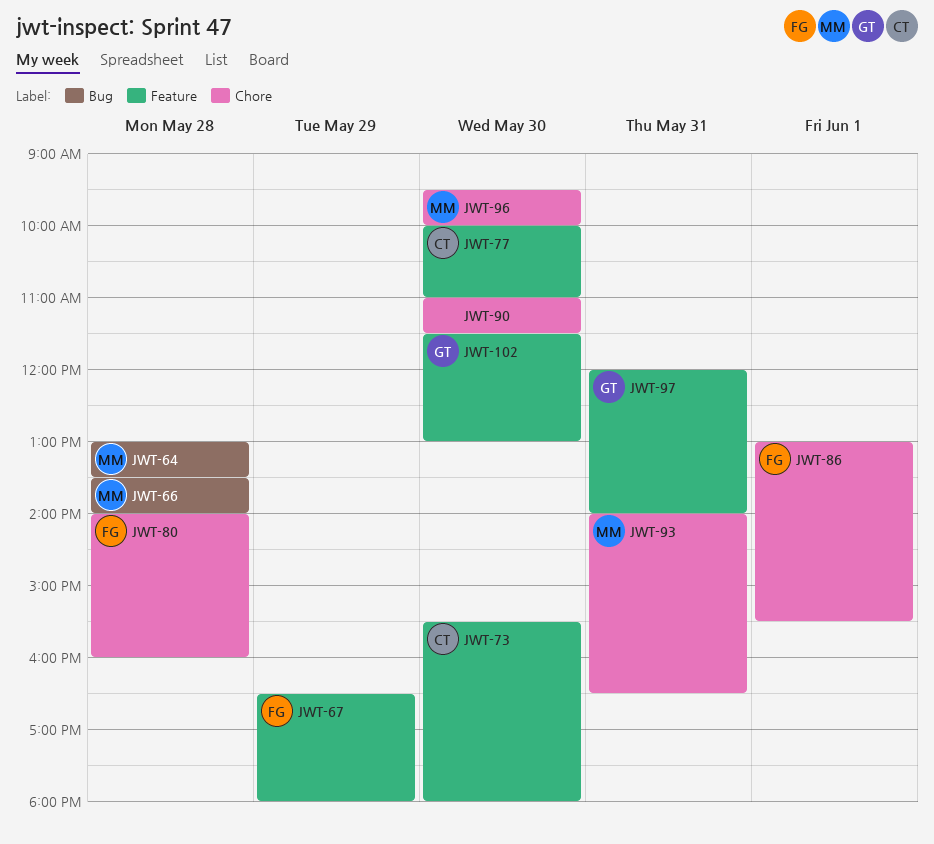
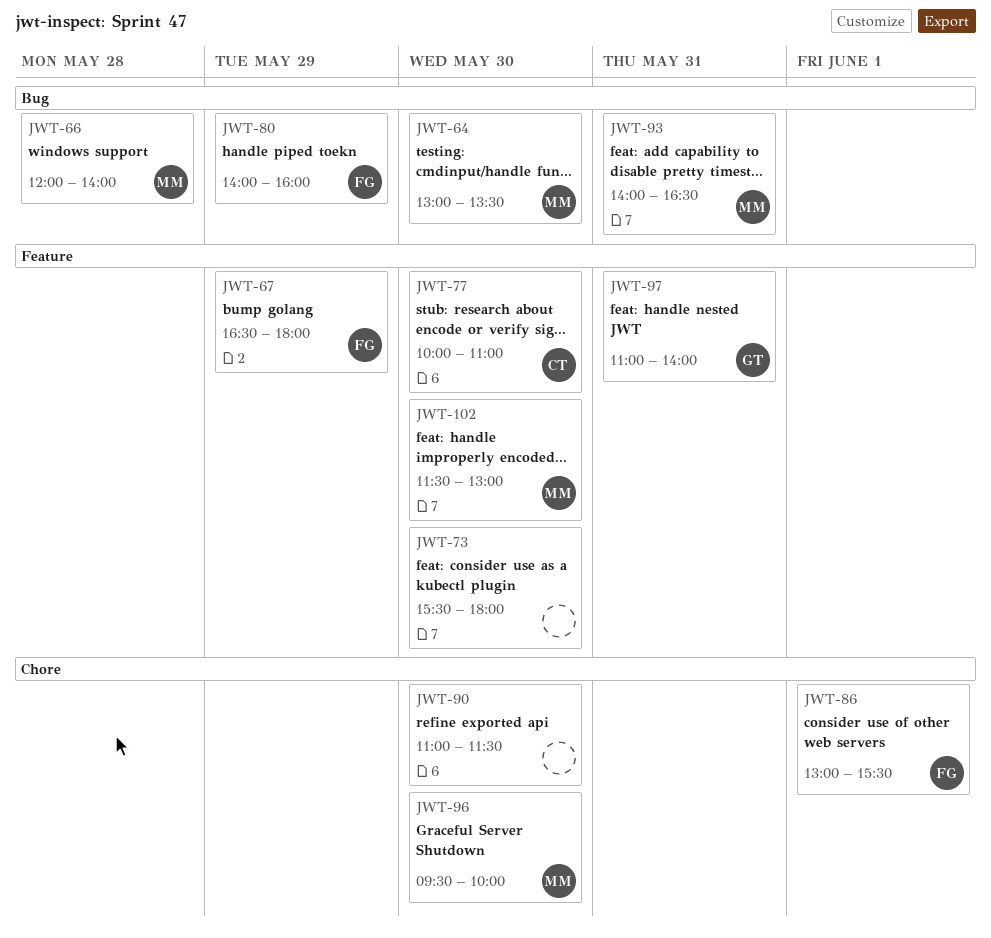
JWT-64, day: May 28 -> May 30
JWT-66, begins: 13:30 -> 12:00
JWT-73, owner: CT -> none
JWT-80, label: Chore -> Bug
JWT-80, day: May 28 -> May 29
JWT-93, label: Chore -> Bug
JWT-97, begins: 12:00 -> 11:00
JWT-102, owner: GT -> MM

